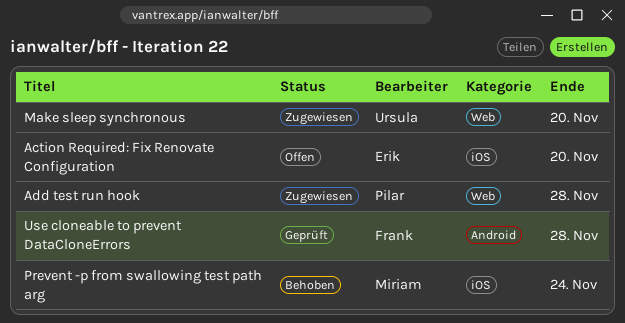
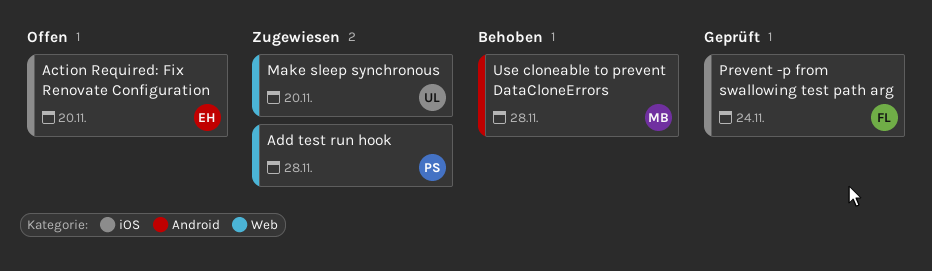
Prevent -p from swallowing test path arg, status: Behoben -> Geprüft
Prevent -p from swallowing test path arg, owner: Miriam -> Frank
Use cloneable to prevent DataCloneErrors, status: Geprüft -> Behoben
Use cloneable to prevent DataCloneErrors, owner: Frank -> Miriam

